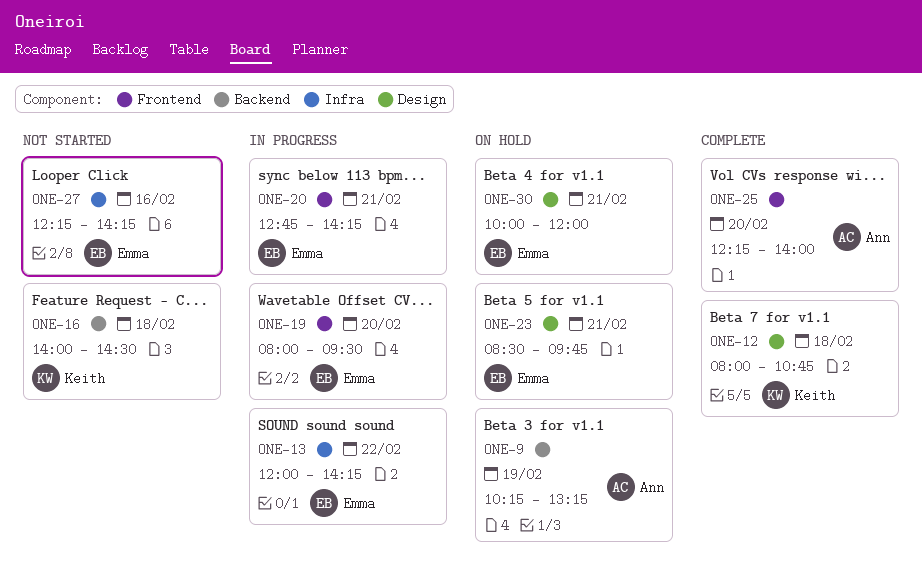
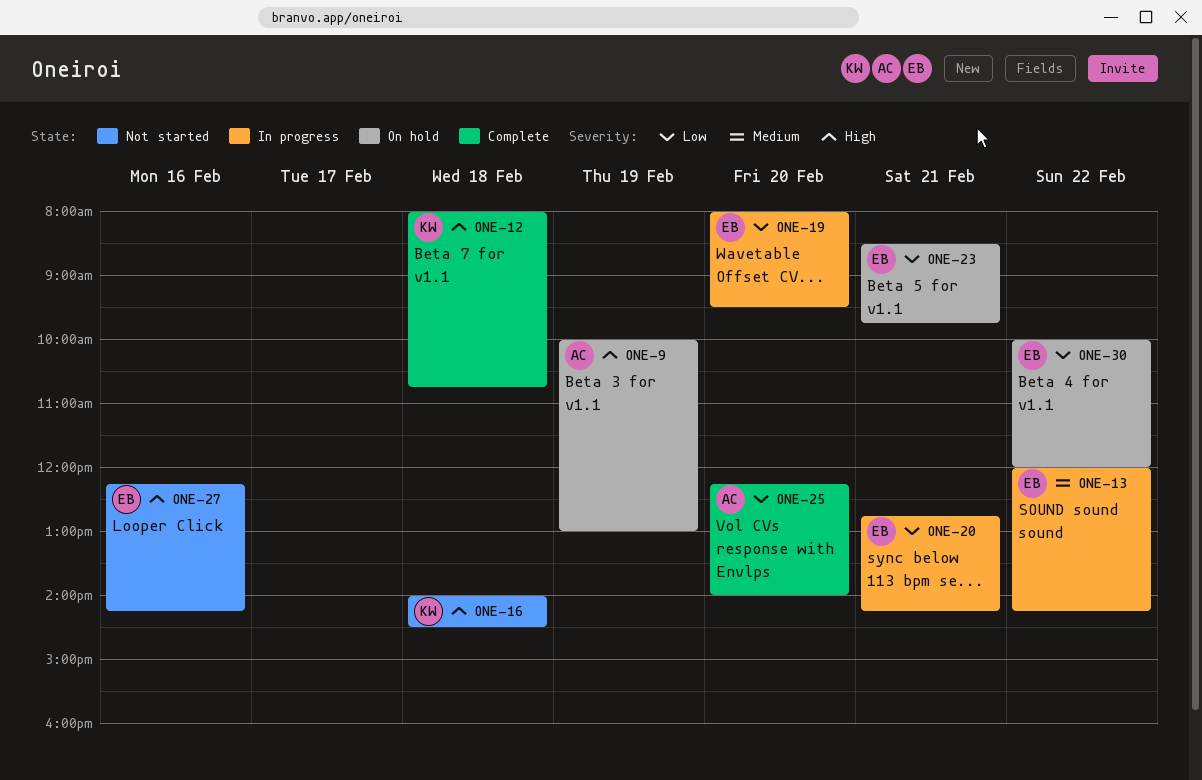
ONE-9, begins: 10:15 -> 10:00
ONE-9, ends: 13:15 -> 13:00
ONE-30, day: Feb 21 -> Feb 22

